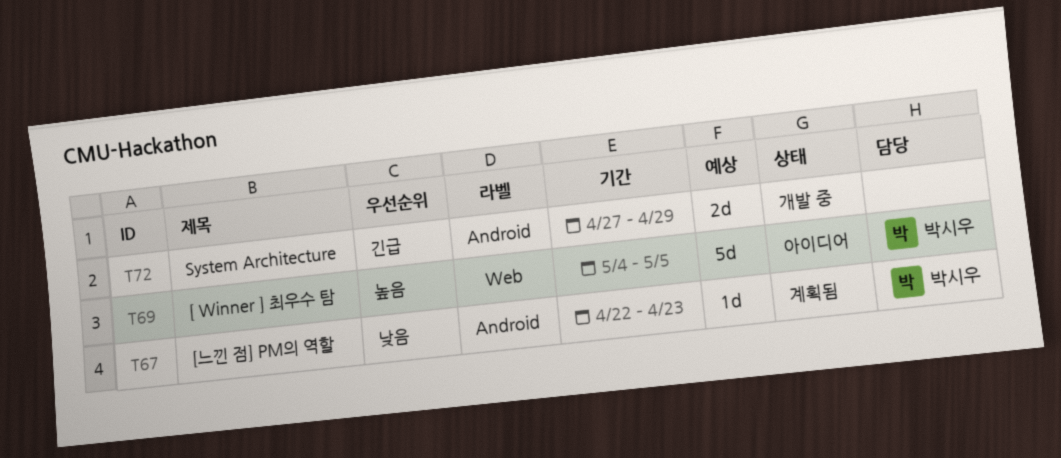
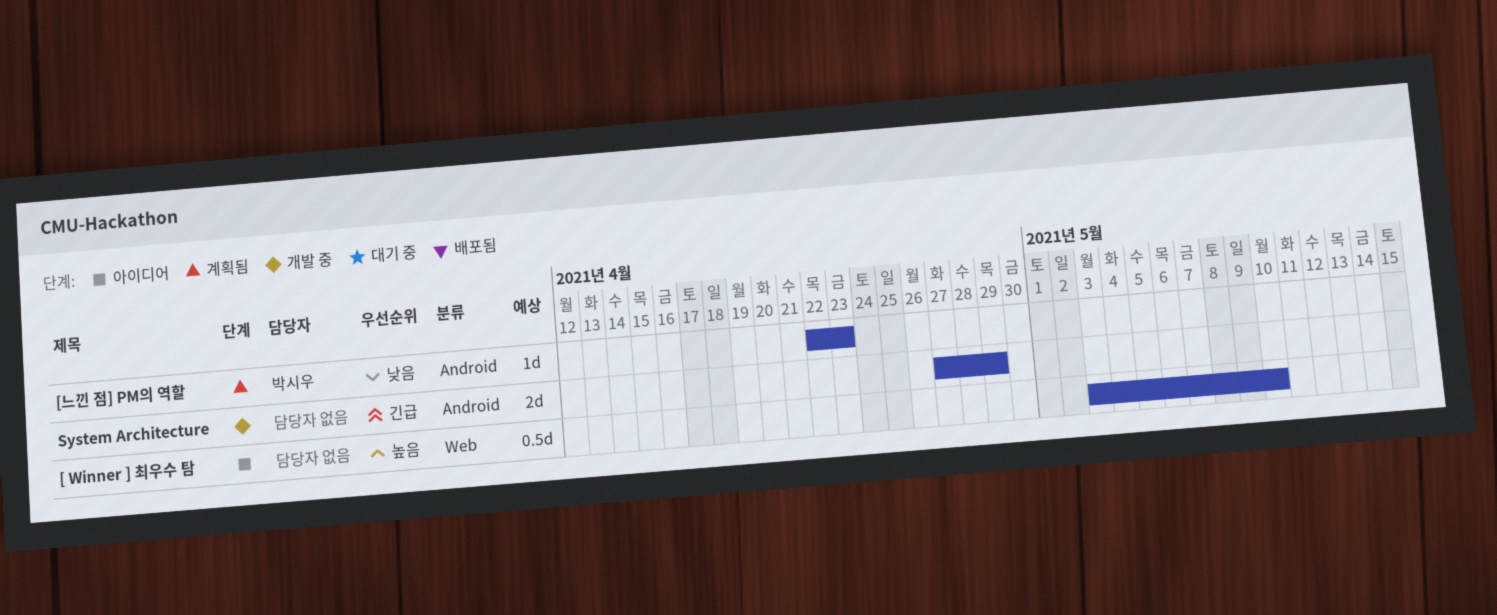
[ Winner ] 최우수 탐, owner: 박시우 -> none
[ Winner ] 최우수 탐, estimate: 5d -> 0.5d
[ Winner ] 최우수 탐, start: May 4 -> May 3
[ Winner ] 최우수 탐, due: May 5 -> May 10

